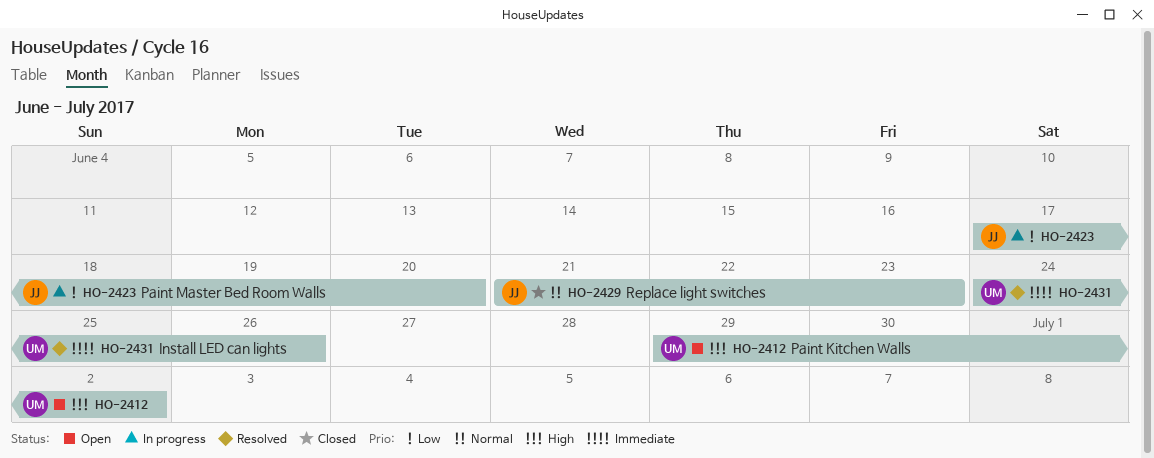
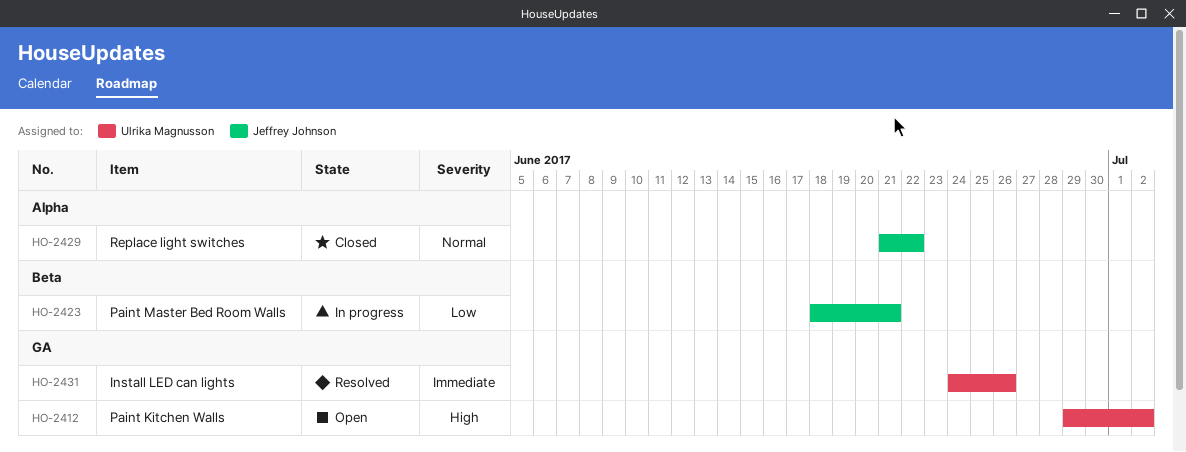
HO-2423, start: Jun 17 -> Jun 18
HO-2423, due: Jun 20 -> Jun 21
HO-2429, due: Jun 23 -> Jun 22

